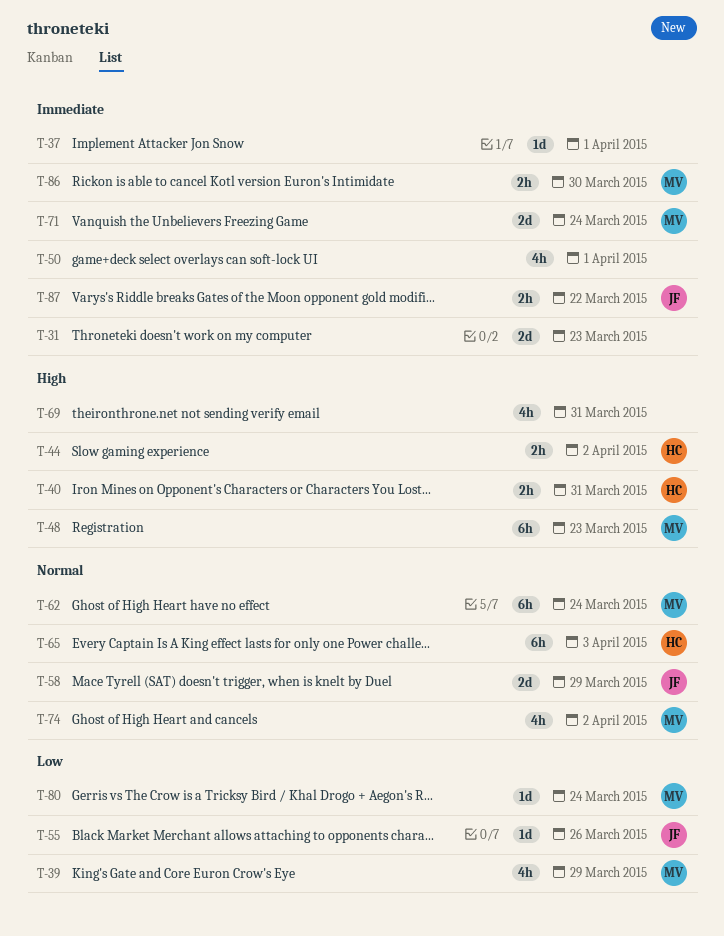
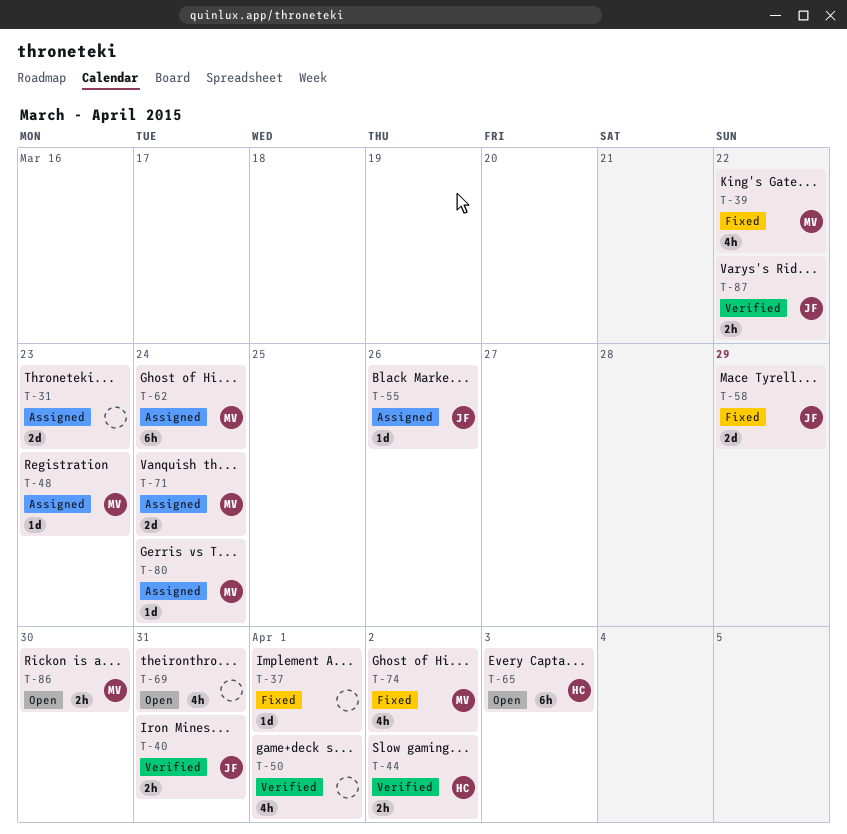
T-39, due: Mar 29 -> Mar 22
T-40, owner: HC -> JF
T-48, estimate: 6h -> 1d

